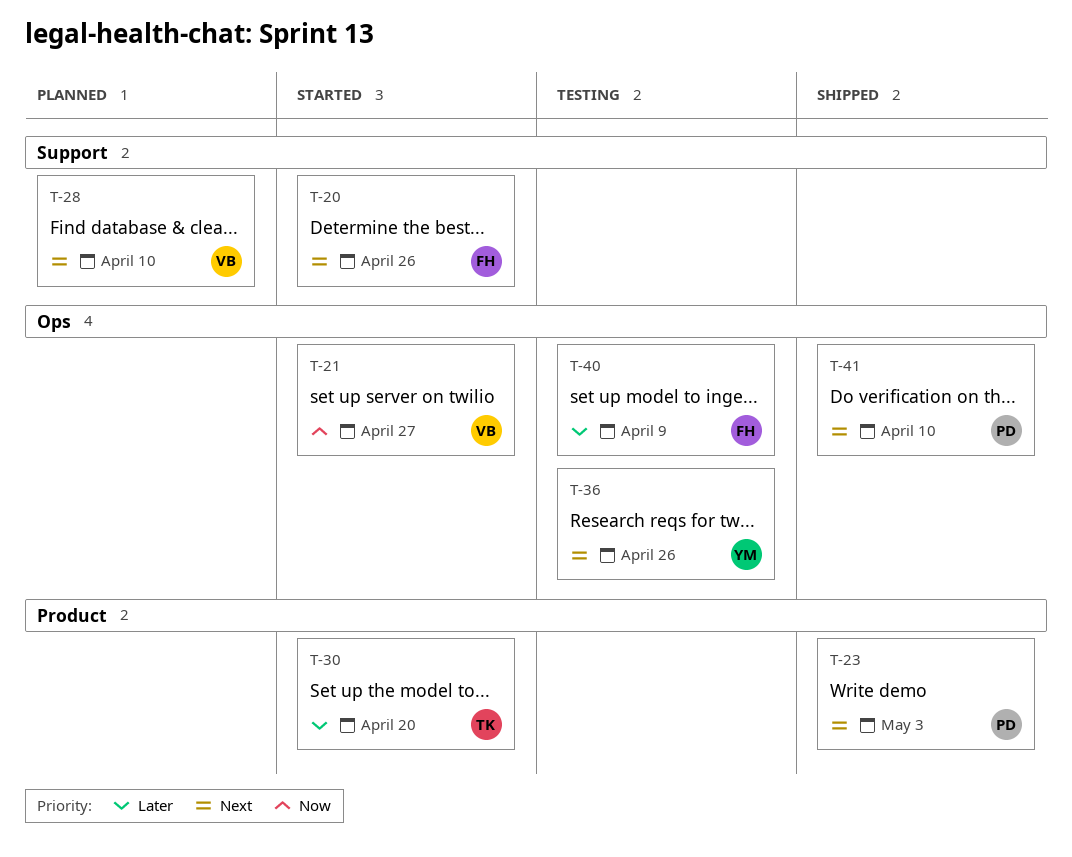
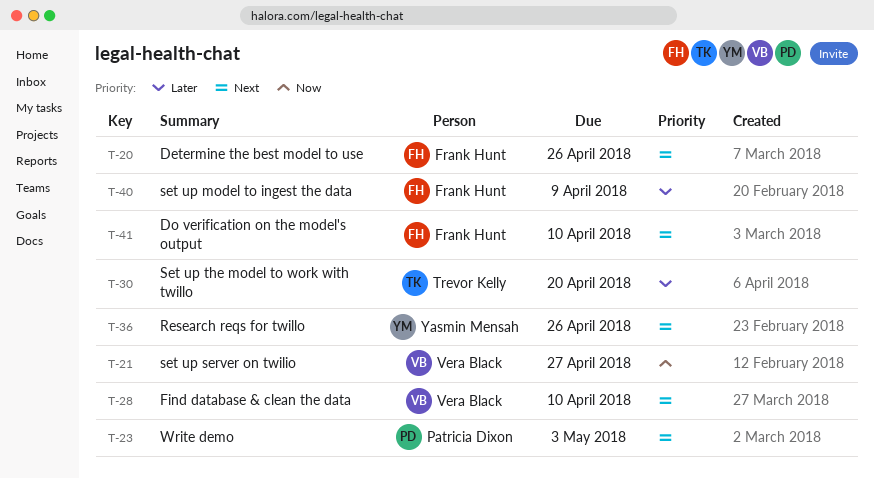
T-41, owner: Patricia Dixon -> Frank Hunt

